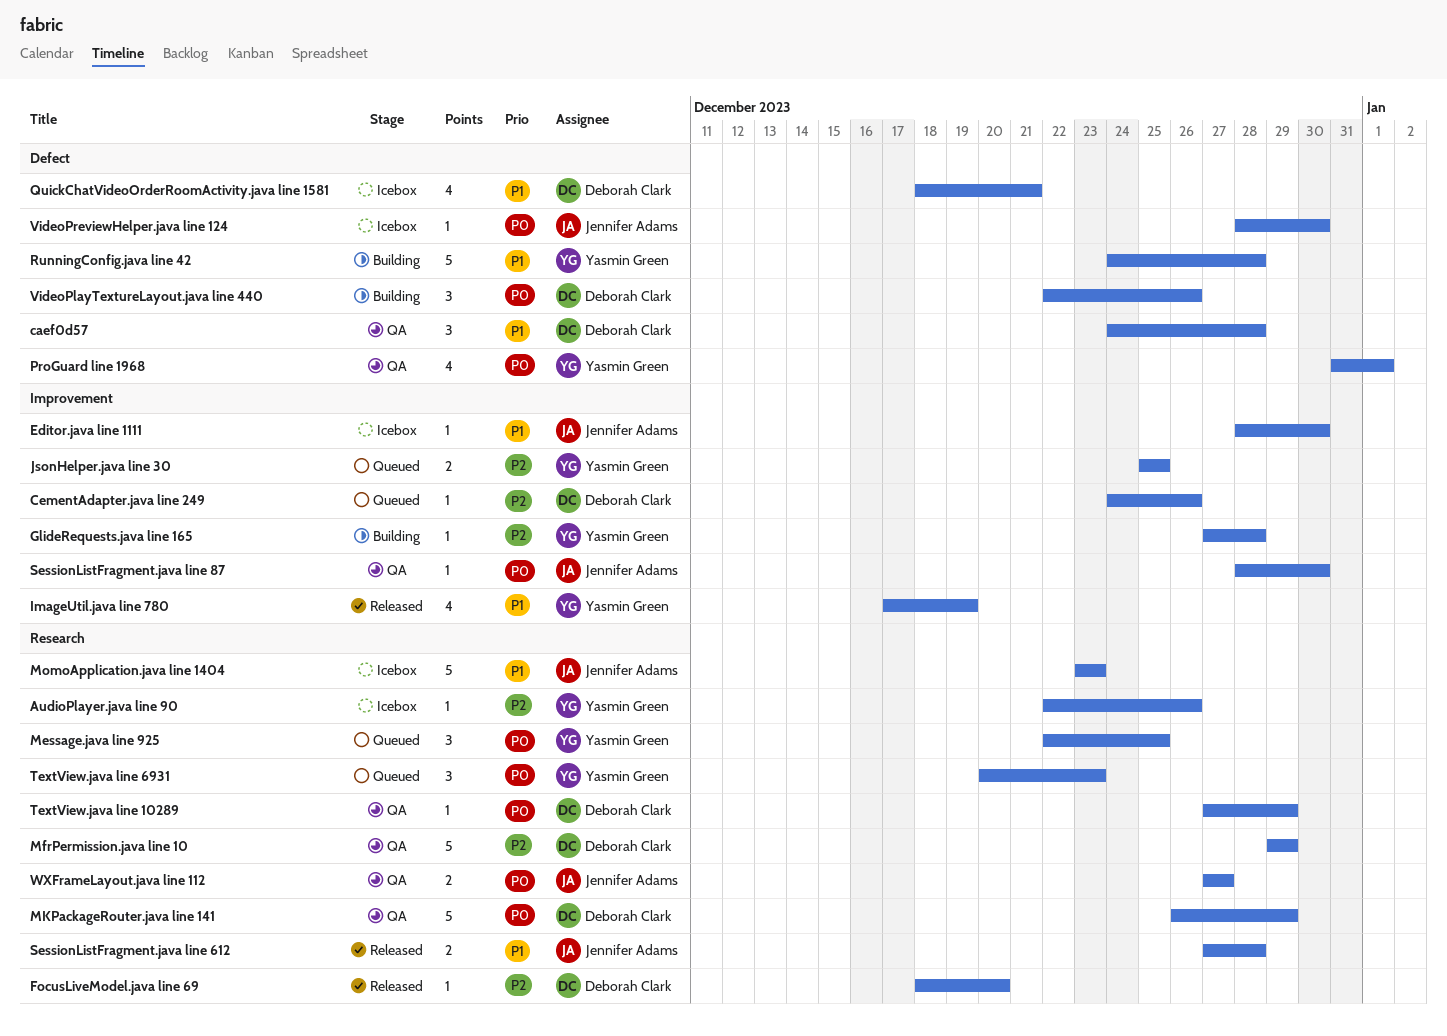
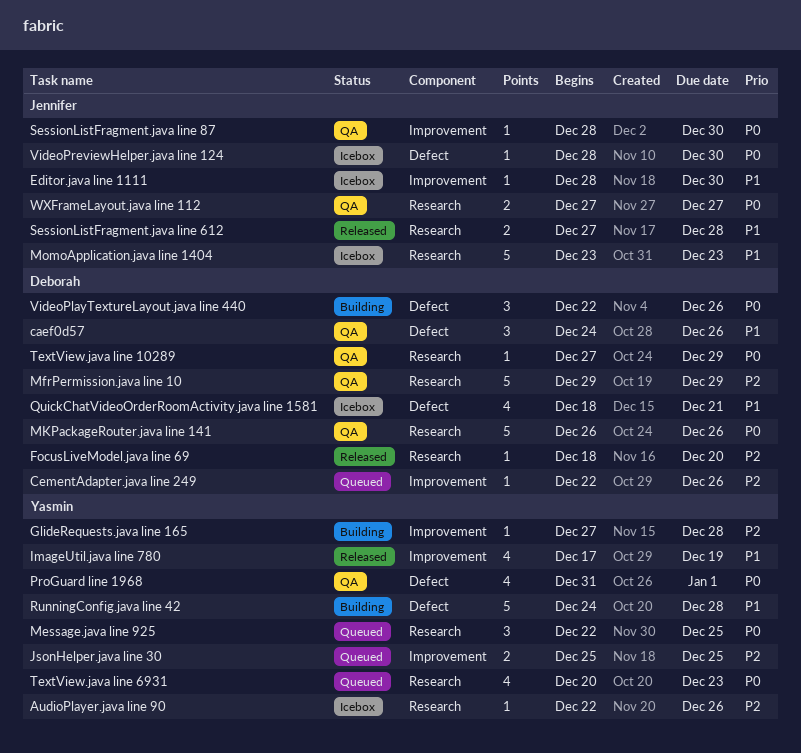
caef0d57, due: Dec 28 -> Dec 26
CementAdapter.java line 249, start: Dec 24 -> Dec 22
MKPackageRouter.java line 141, due: Dec 29 -> Dec 26
TextView.java line 6931, estimate: 3 -> 4

